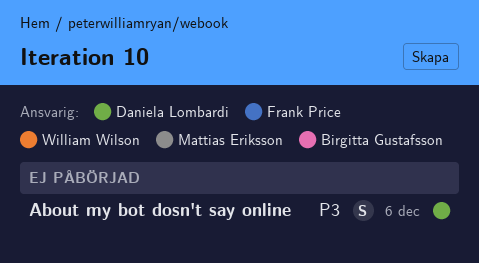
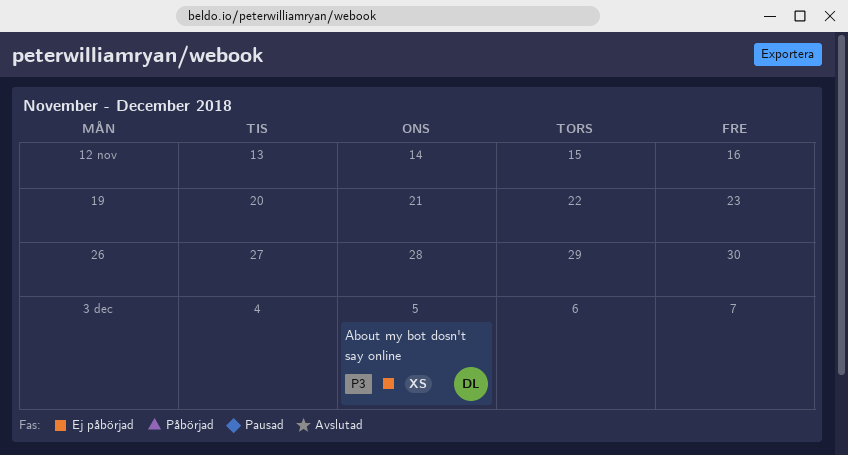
About my bot dosn't say online, estimate: S -> XS
About my bot dosn't say online, due: Dec 6 -> Dec 5

